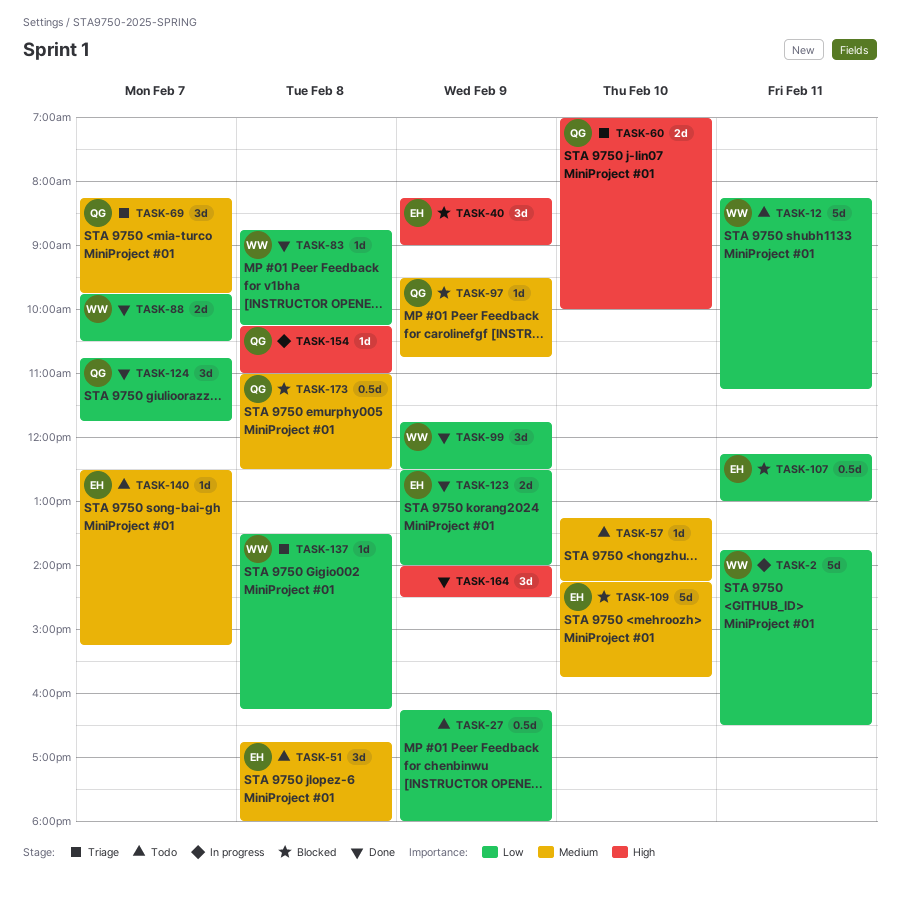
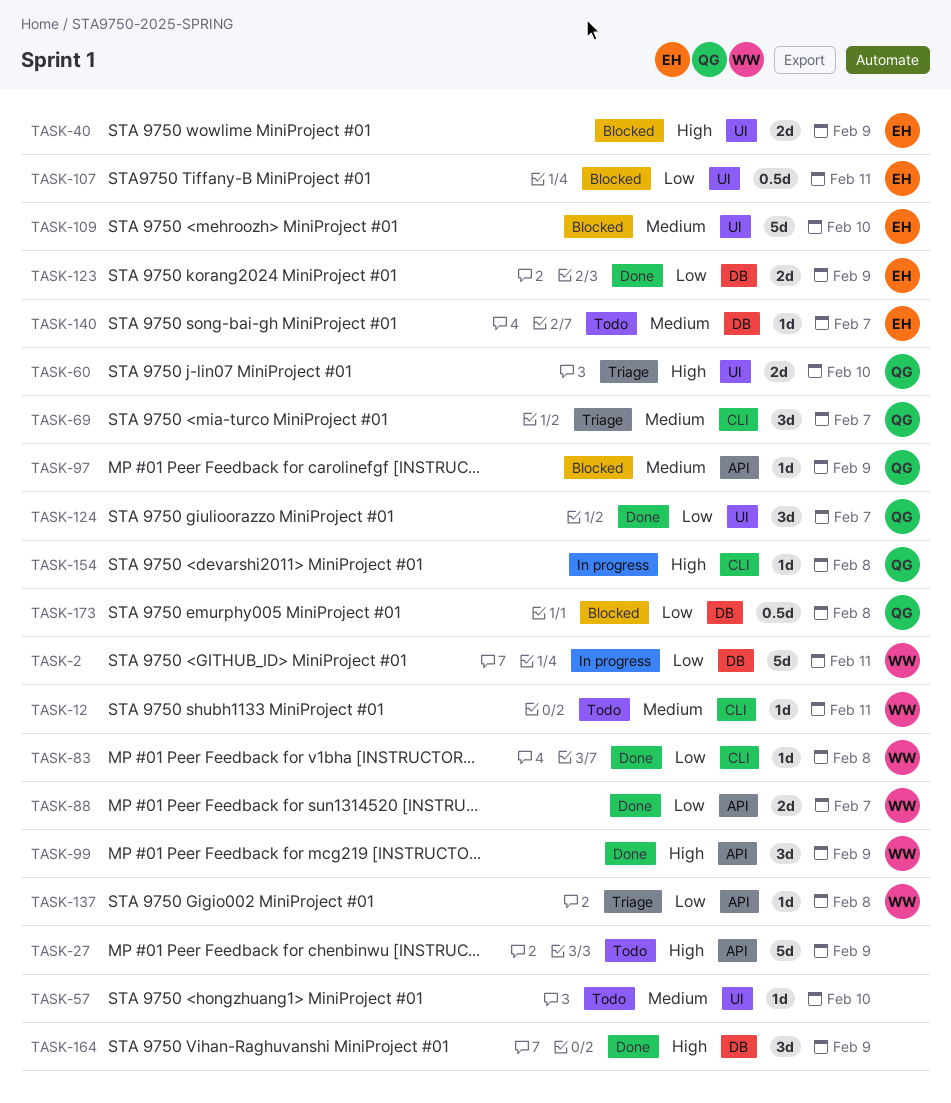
TASK-12, priority: Low -> Medium
TASK-12, estimate: 5d -> 1d
TASK-27, priority: Low -> High
TASK-27, estimate: 0.5d -> 5d
TASK-40, estimate: 3d -> 2d
TASK-51: present -> none
TASK-99, priority: Low -> High
TASK-173, priority: Medium -> Low

